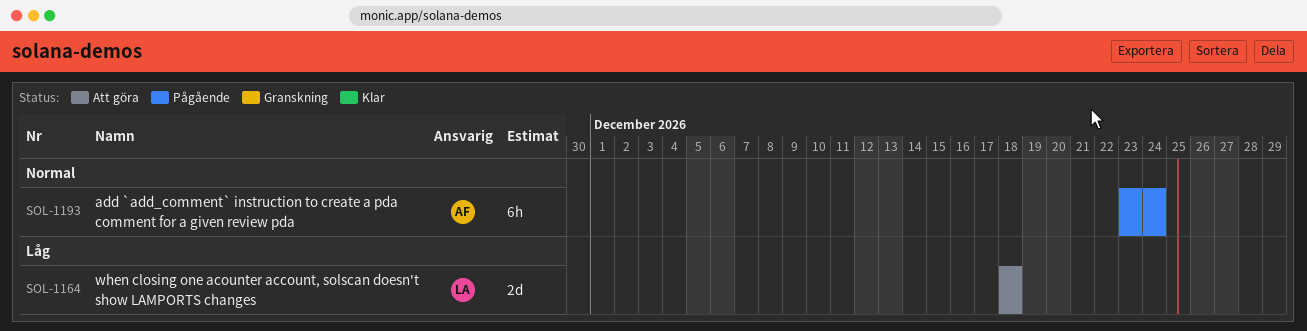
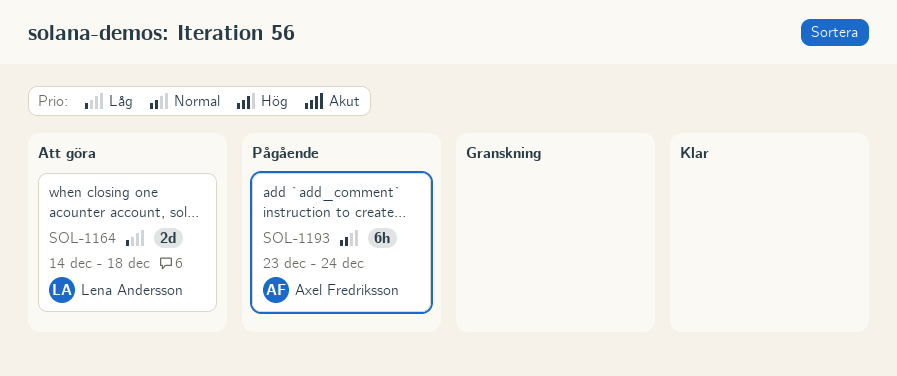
SOL-1164, start: Dec 18 -> Dec 14

